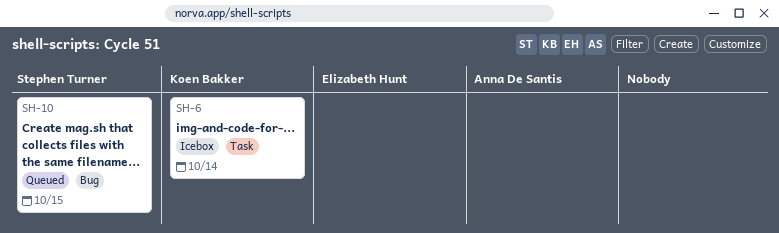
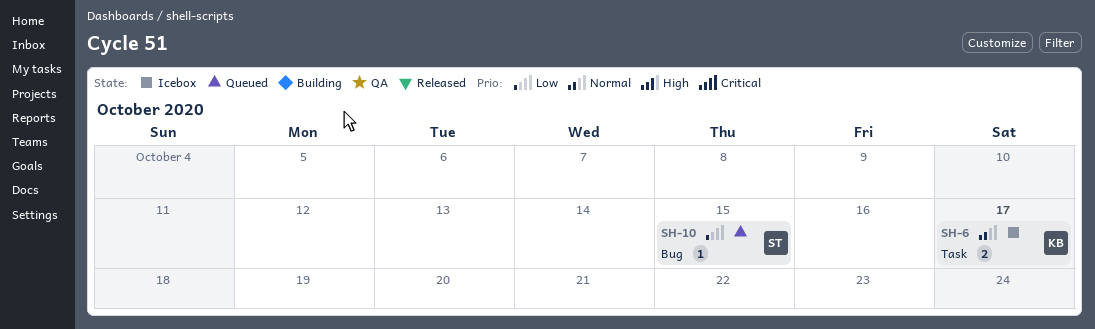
SH-6, due: Oct 14 -> Oct 17

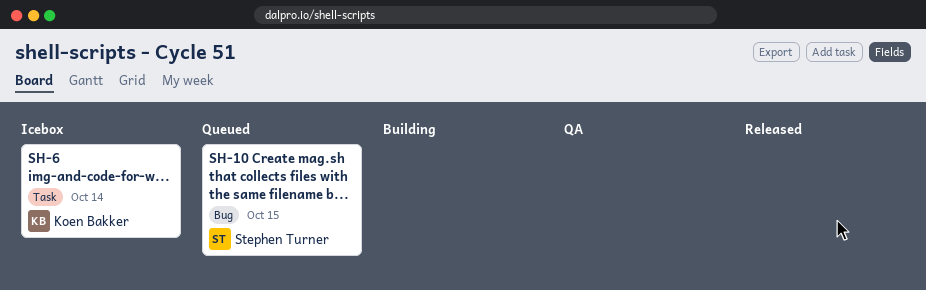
SH-6, due: Oct 17 -> Oct 14

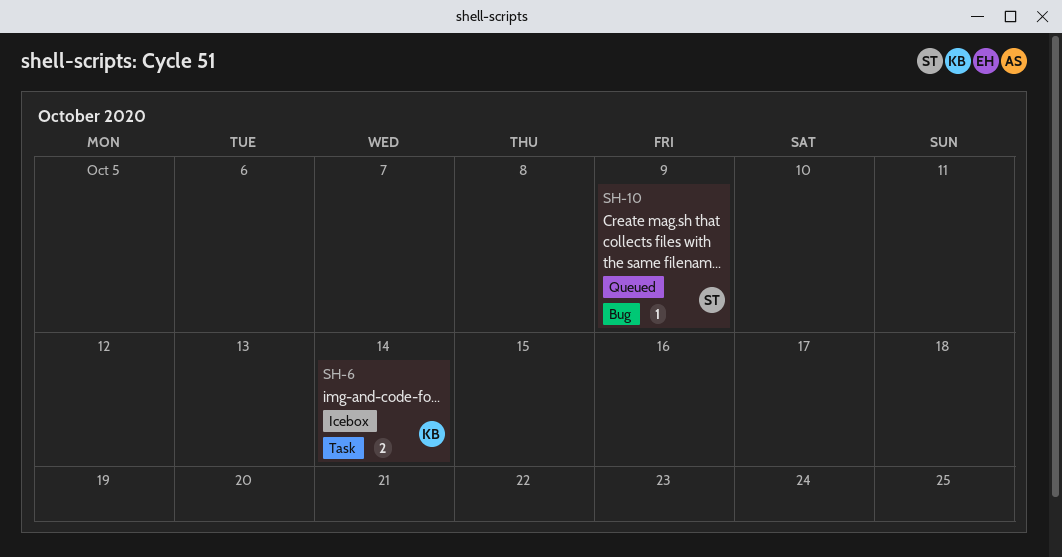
SH-10, due: Oct 15 -> Oct 9

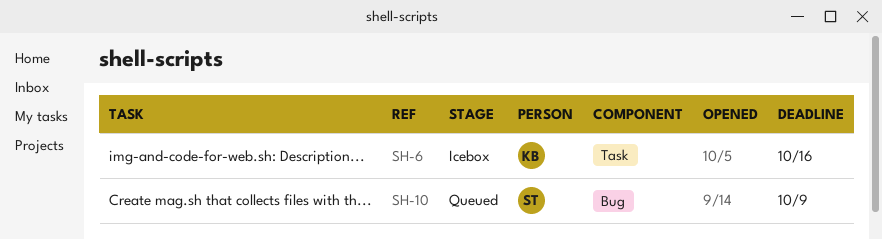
SH-6, due: Oct 14 -> Oct 16

